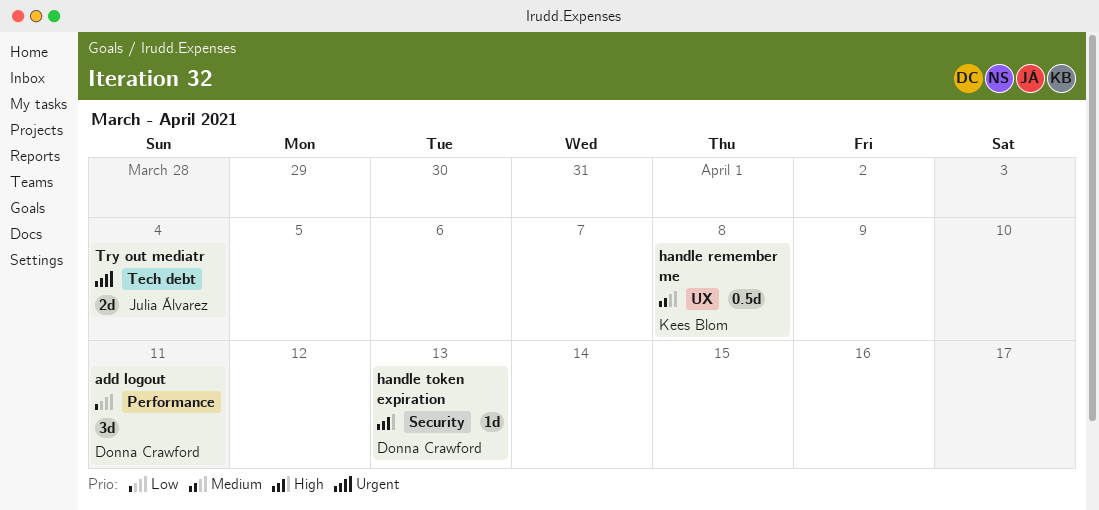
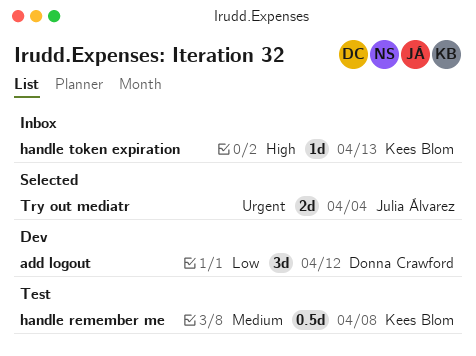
add logout, due: Apr 11 -> Apr 12
handle token expiration, owner: Donna Crawford -> Kees Blom

